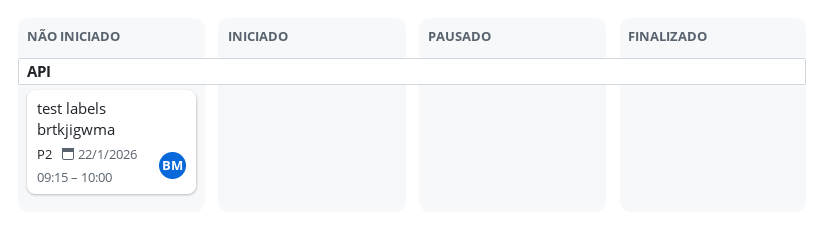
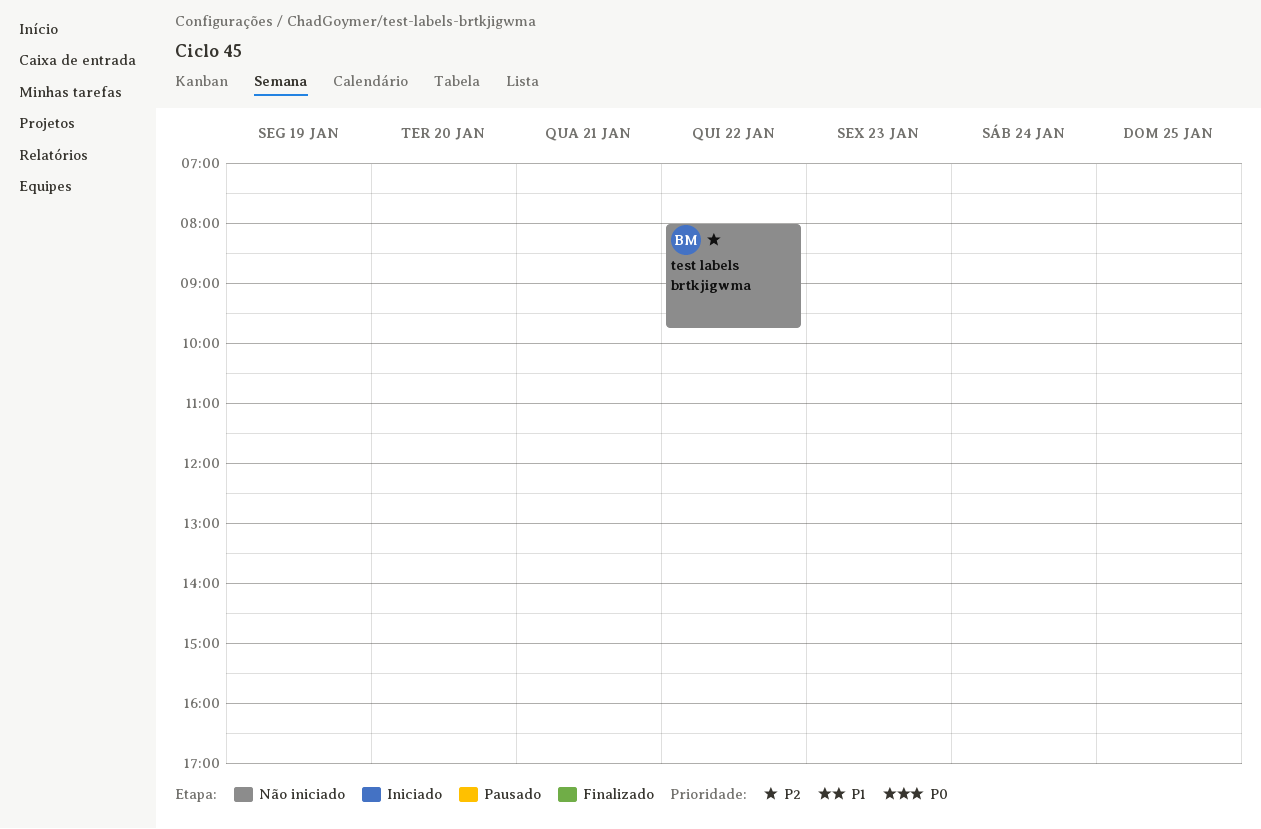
test labels brtkjigwma, begins: 09:15 -> 08:00
test labels brtkjigwma, ends: 10:00 -> 09:45

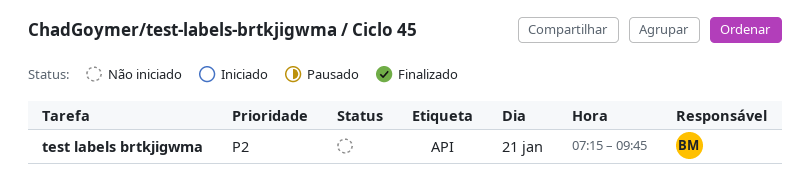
test labels brtkjigwma, day: Jan 22 -> Jan 21
test labels brtkjigwma, begins: 08:00 -> 07:15

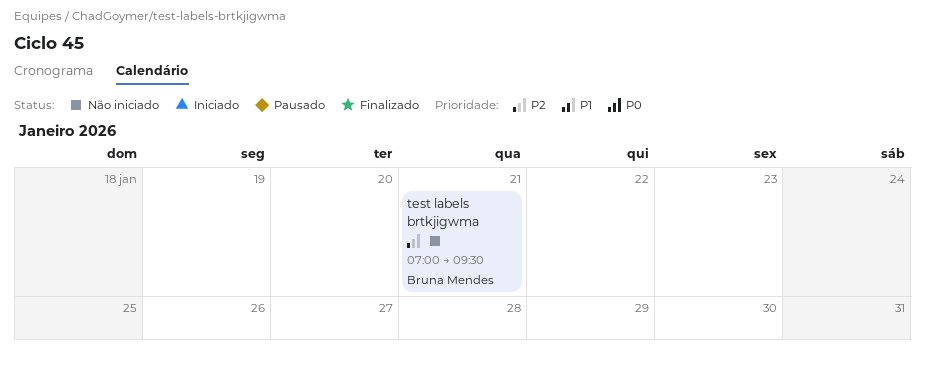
test labels brtkjigwma, begins: 07:15 -> 07:00
test labels brtkjigwma, ends: 09:45 -> 09:30

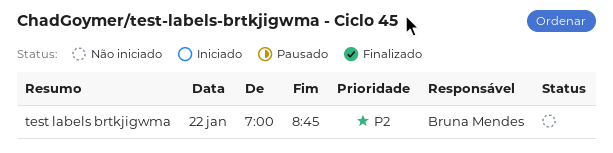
test labels brtkjigwma, day: Jan 21 -> Jan 22
test labels brtkjigwma, ends: 09:30 -> 08:45

